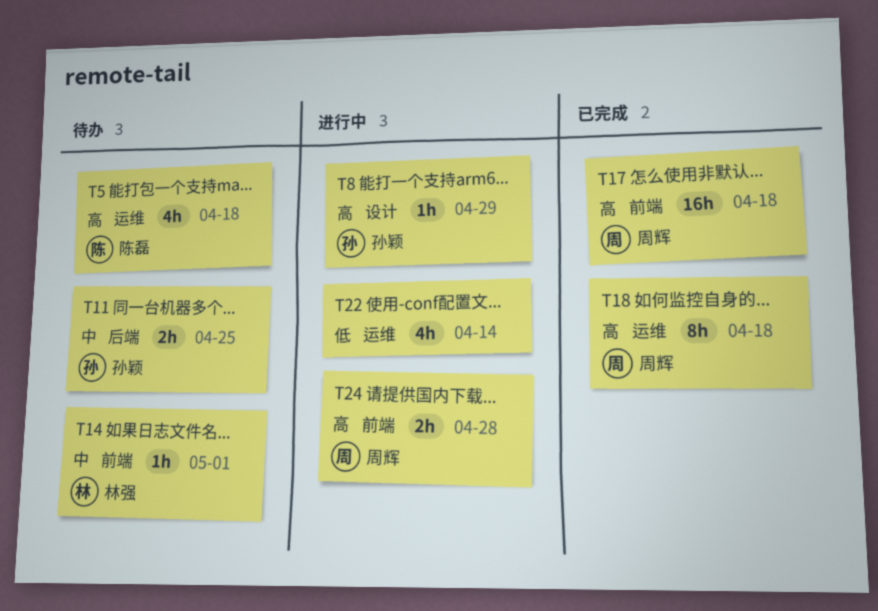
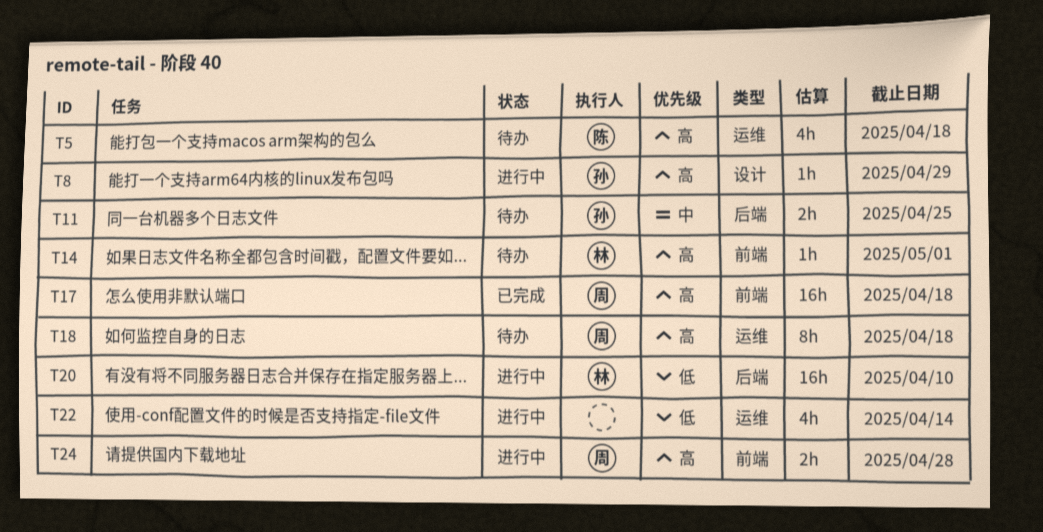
T14, priority: 中 -> 高
T18, status: 已完成 -> 待办
T20: none -> present

